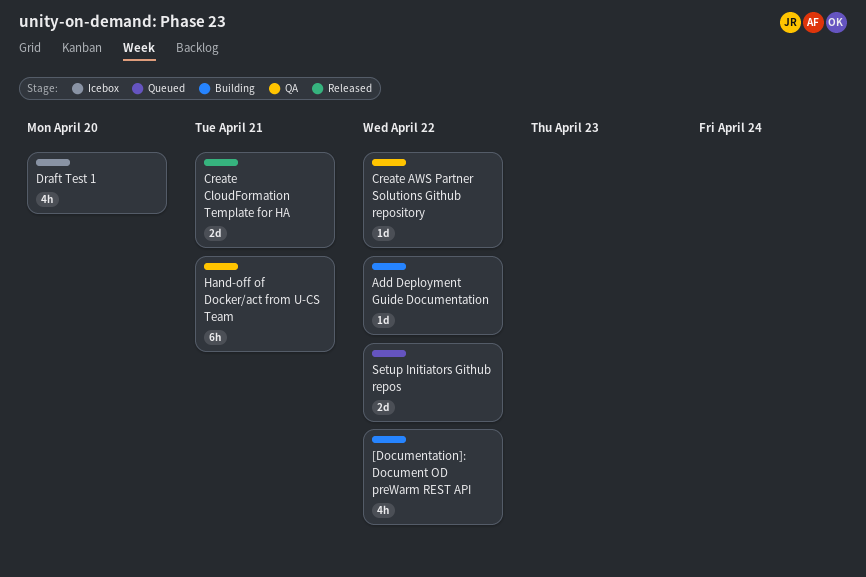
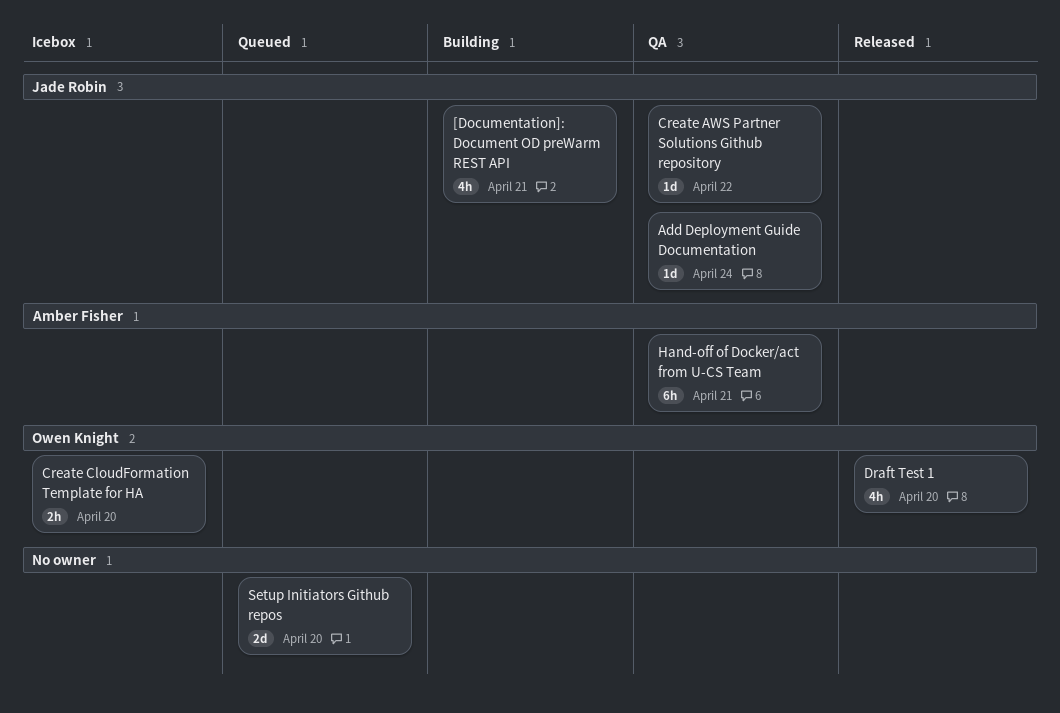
[Documentation]: Document OD preWarm REST API, due: Apr 22 -> Apr 21
Add Deployment Guide Documentation, status: Building -> QA
Add Deployment Guide Documentation, due: Apr 22 -> Apr 24
Create CloudFormation Template for HA, status: Released -> Icebox
Create CloudFormation Template for HA, estimate: 2d -> 2h
Create CloudFormation Template for HA, due: Apr 21 -> Apr 20
Draft Test 1, status: Icebox -> Released
Setup Initiators Github repos, due: Apr 22 -> Apr 20

